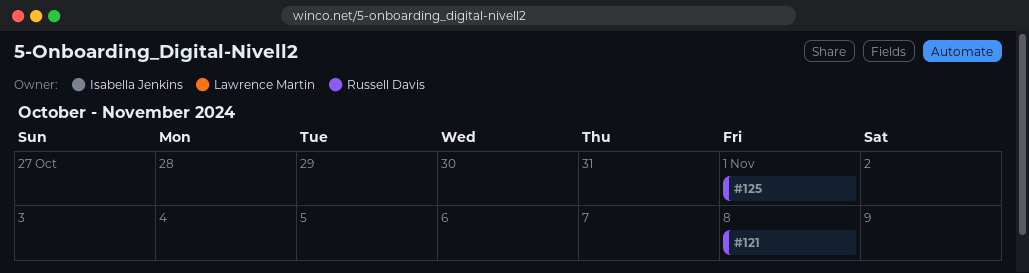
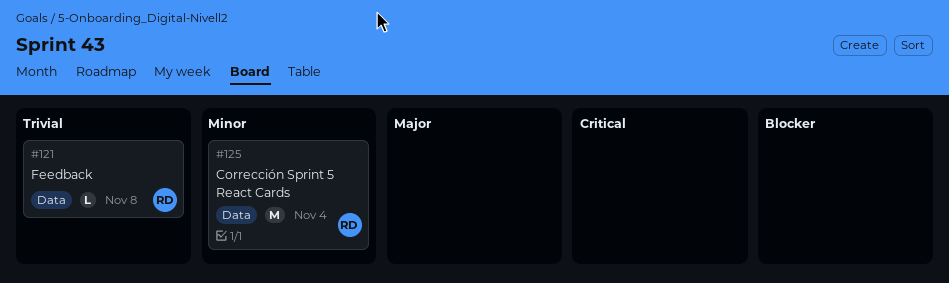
#125, due: Nov 1 -> Nov 4

